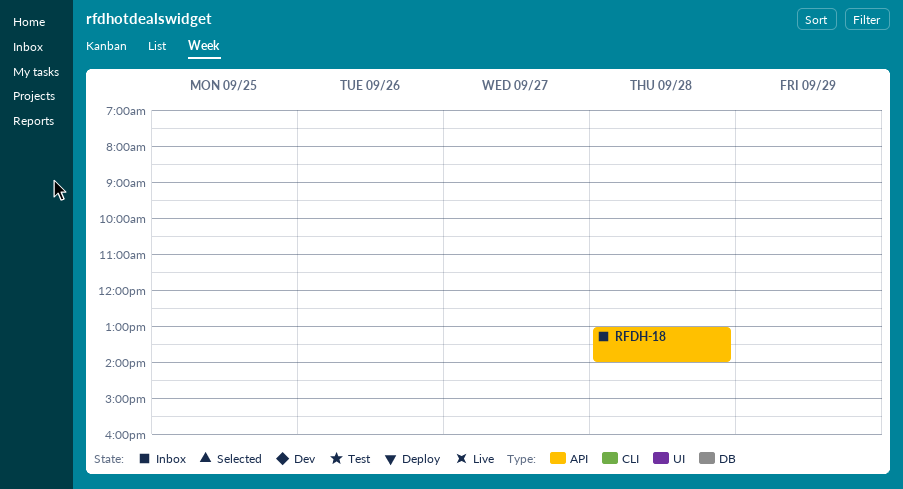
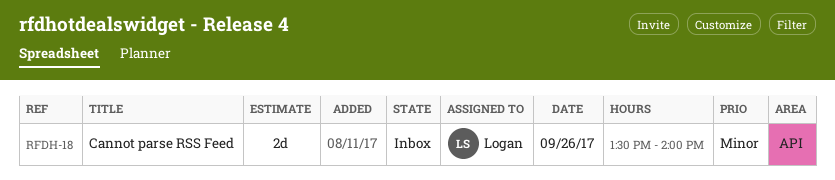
RFDH-18, day: Sep 28 -> Sep 26
RFDH-18, begins: 13:00 -> 13:30

